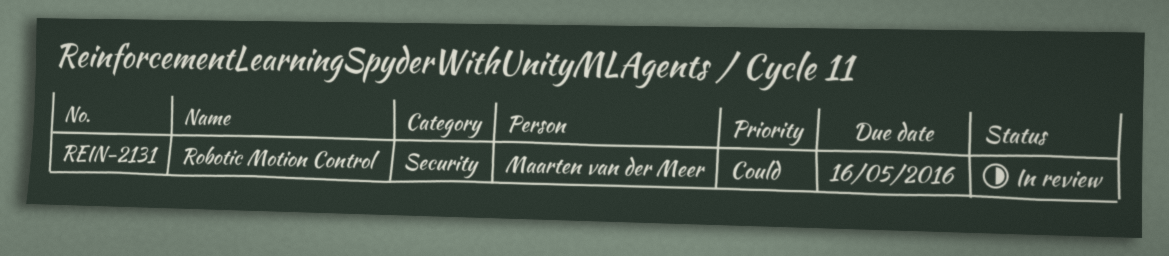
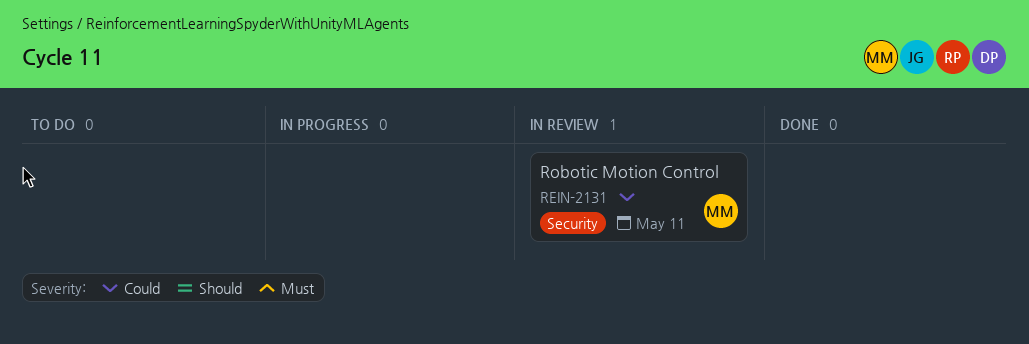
REIN-2131, due: May 16 -> May 11

